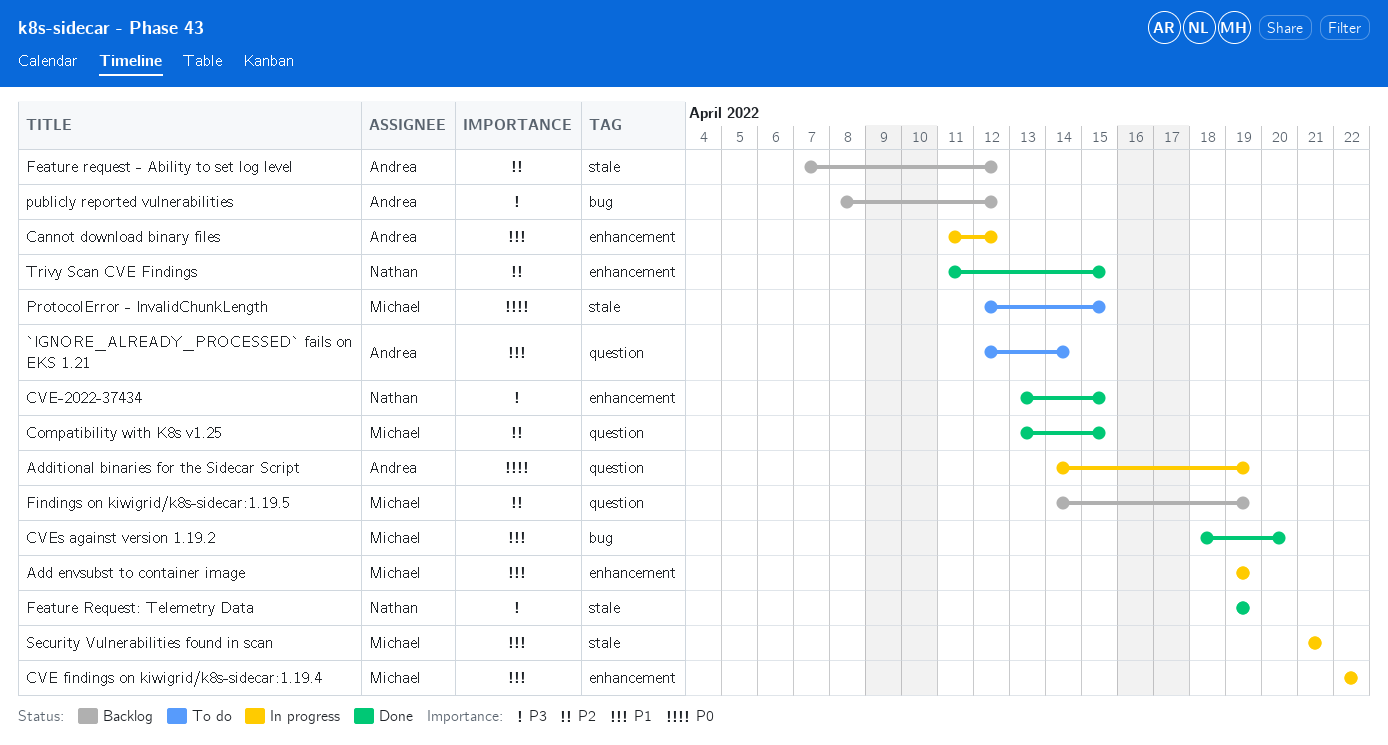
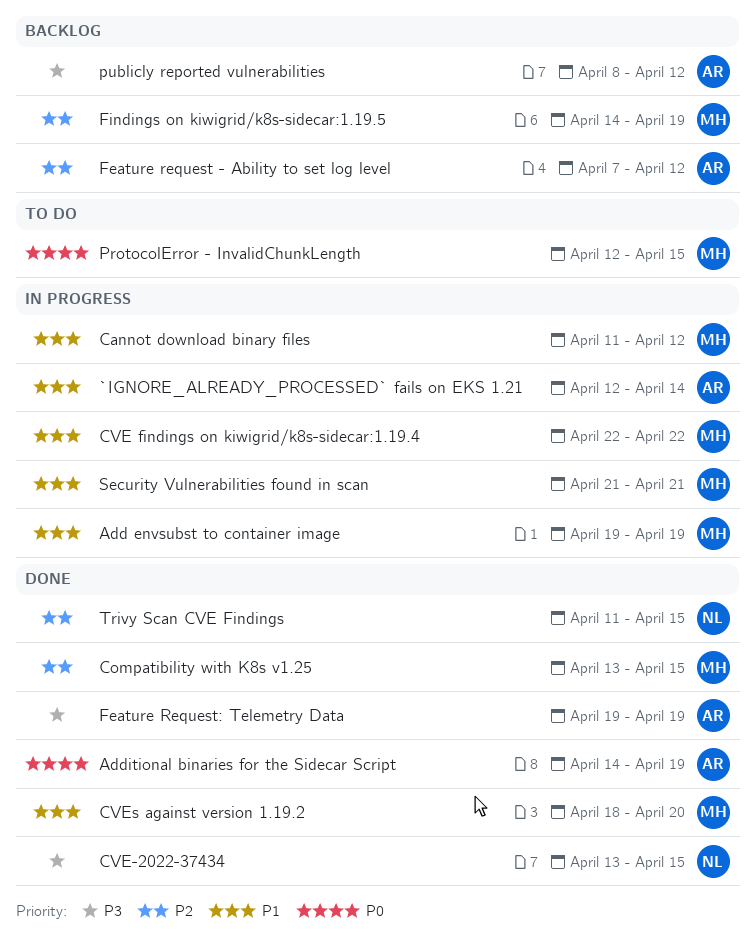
`IGNORE_ALREADY_PROCESSED` fails on EKS 1.21, status: To do -> In progress
Additional binaries for the Sidecar Script, status: In progress -> Done
Cannot download binary files, owner: Andrea -> Michael
Feature Request: Telemetry Data, owner: Nathan -> Andrea

